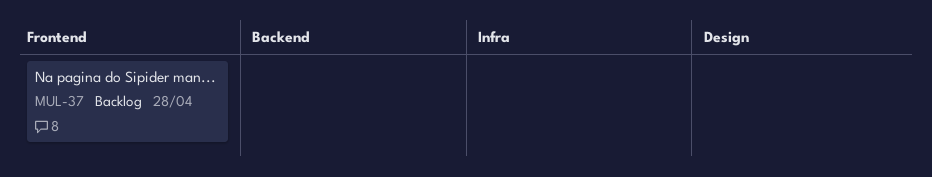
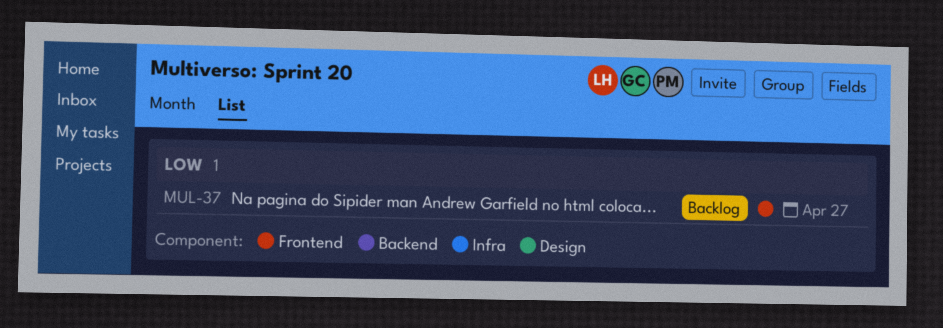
MUL-37, due: Apr 28 -> Apr 27

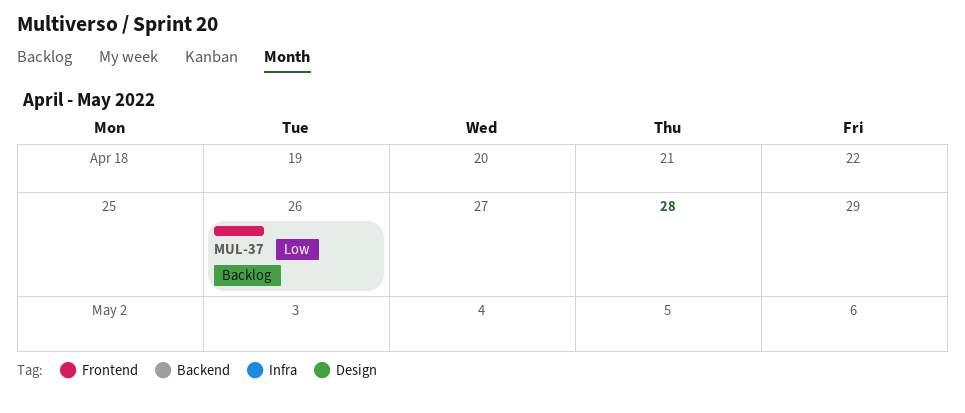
MUL-37, due: Apr 27 -> Apr 26

